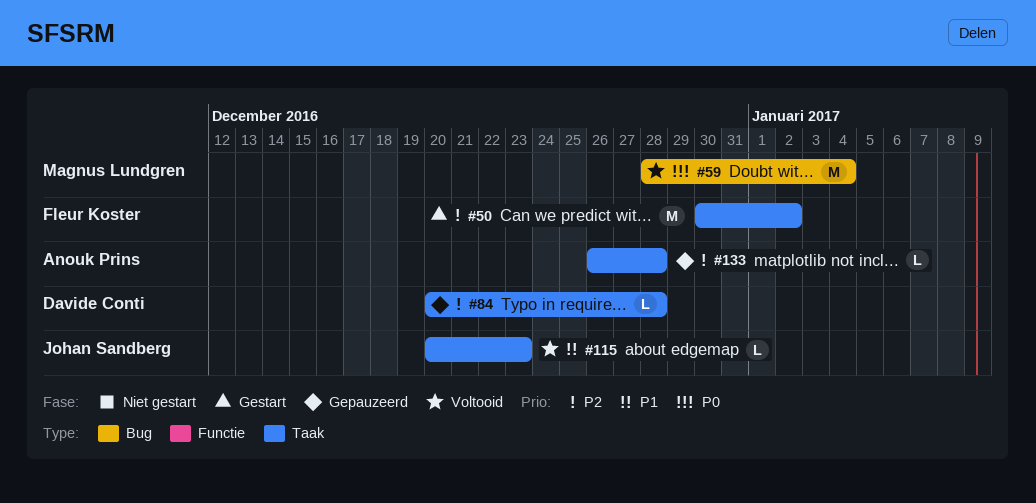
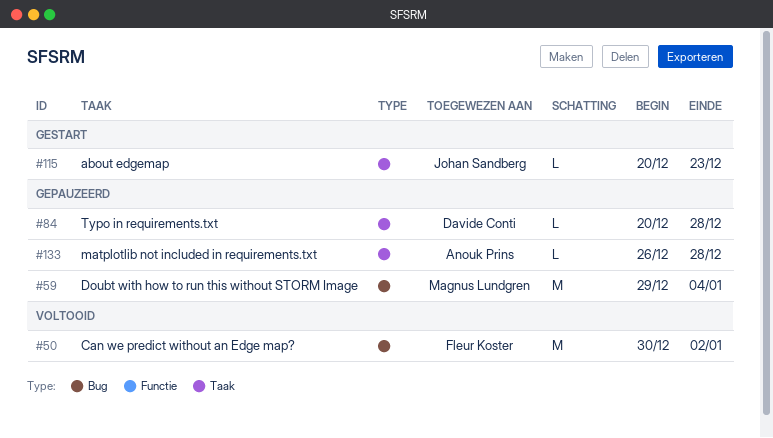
#50, status: Gestart -> Voltooid
#50, label: Taak -> Bug
#59, status: Voltooid -> Gepauzeerd
#59, start: Dec 28 -> Dec 29
#115, status: Voltooid -> Gestart

